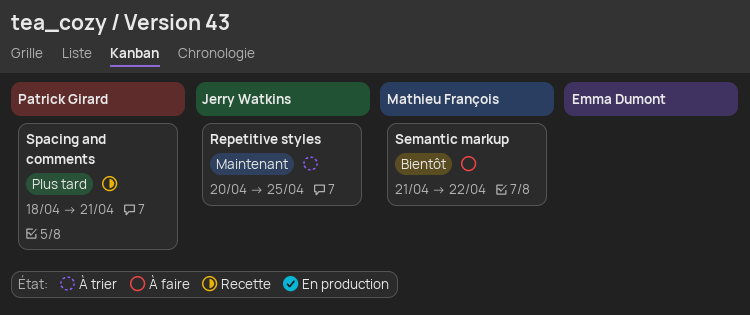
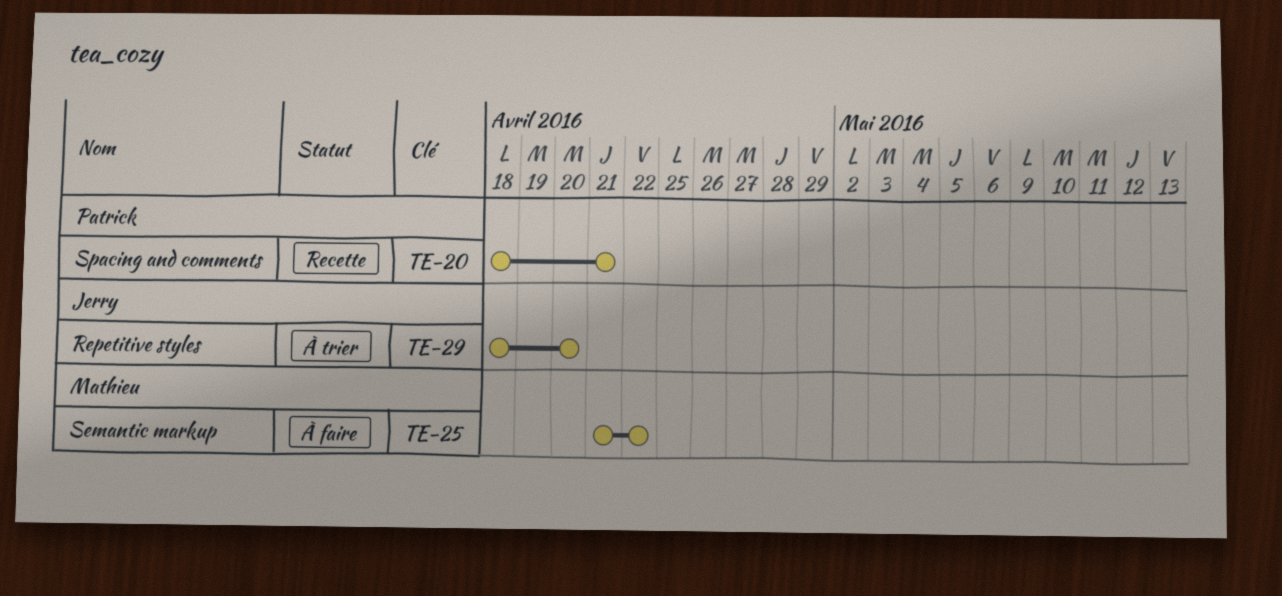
Repetitive styles, start: Apr 20 -> Apr 18
Repetitive styles, due: Apr 25 -> Apr 20

